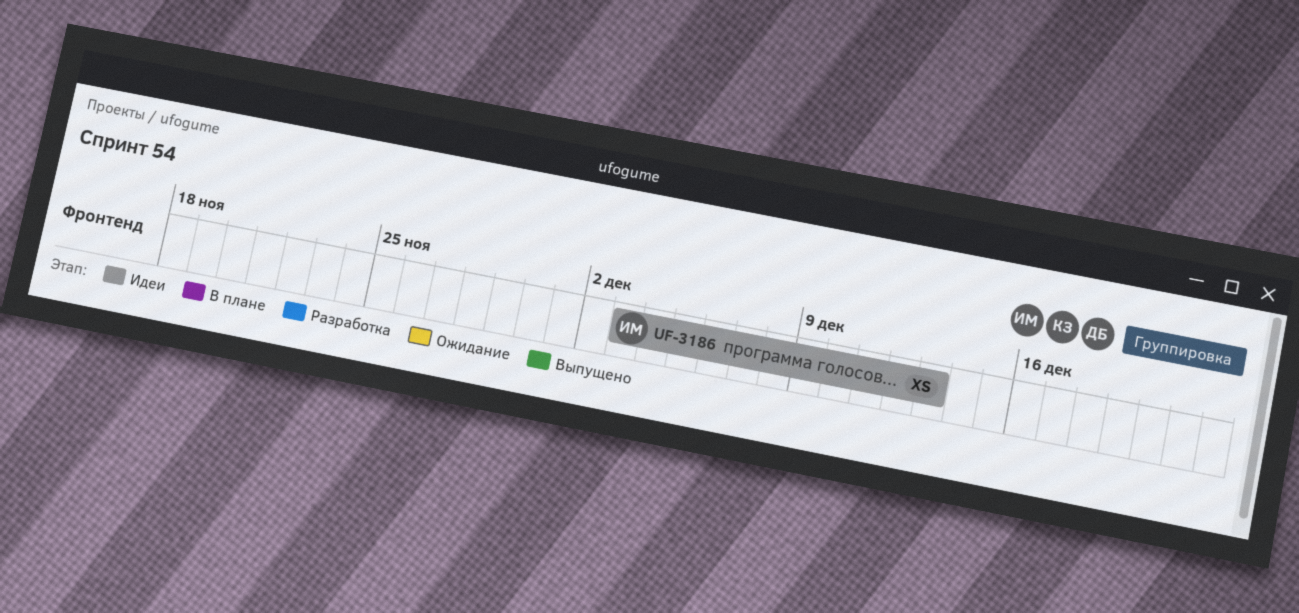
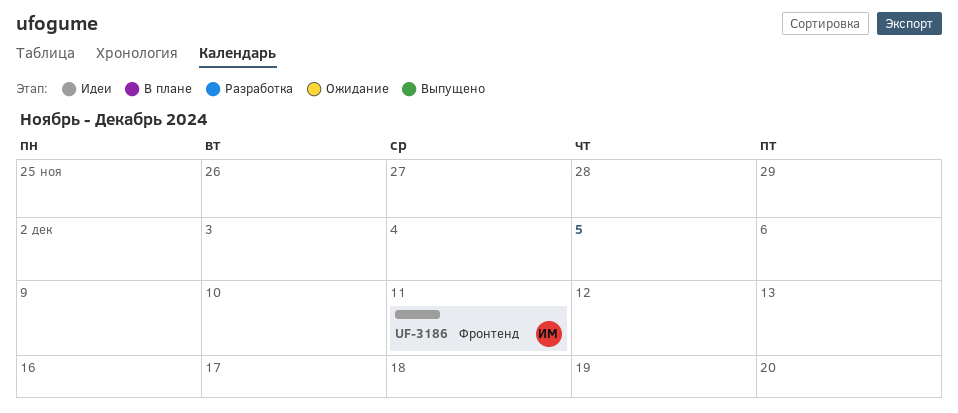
UF-3186, due: Dec 13 -> Dec 11

